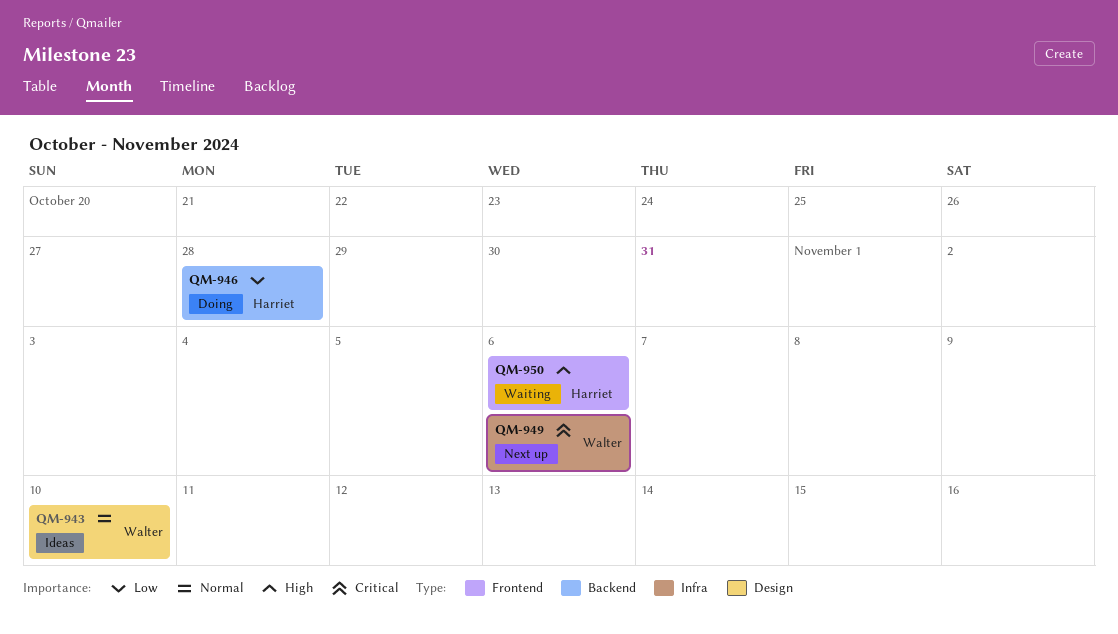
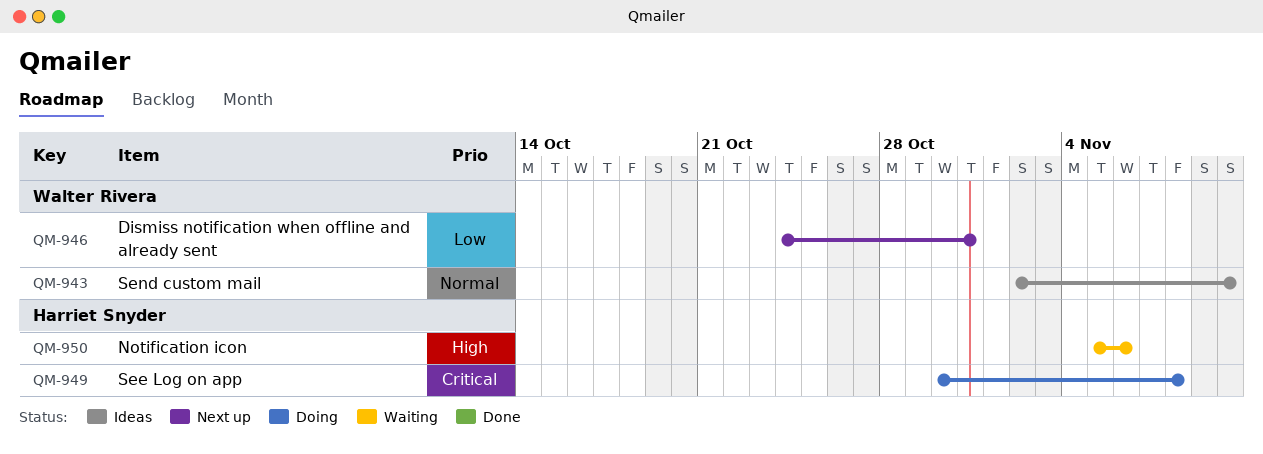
QM-946, status: Doing -> Next up
QM-946, owner: Harriet Snyder -> Walter Rivera
QM-946, due: Oct 28 -> Oct 31
QM-949, status: Next up -> Doing
QM-949, owner: Walter Rivera -> Harriet Snyder
QM-949, due: Nov 6 -> Nov 8

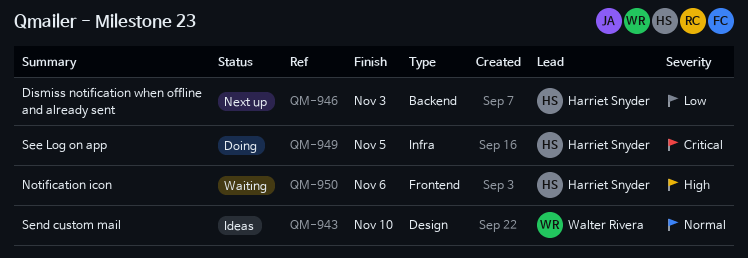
QM-946, owner: Walter Rivera -> Harriet Snyder
QM-946, due: Oct 31 -> Nov 3
QM-949, due: Nov 8 -> Nov 5

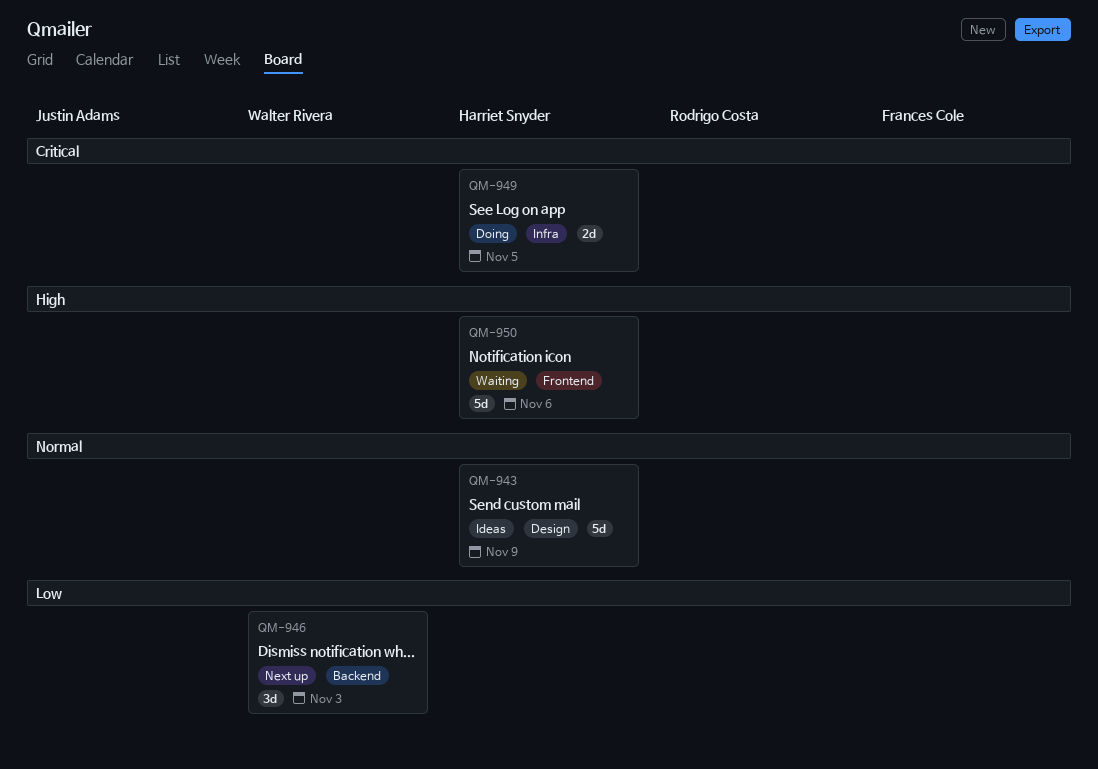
QM-943, owner: Walter Rivera -> Harriet Snyder
QM-943, due: Nov 10 -> Nov 9
QM-946, owner: Harriet Snyder -> Walter Rivera

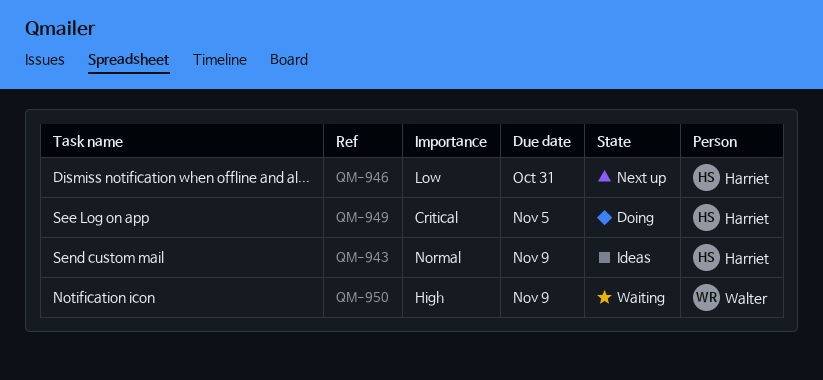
QM-946, owner: Walter Rivera -> Harriet Snyder
QM-946, due: Nov 3 -> Oct 31
QM-950, owner: Harriet Snyder -> Walter Rivera
QM-950, due: Nov 6 -> Nov 9

